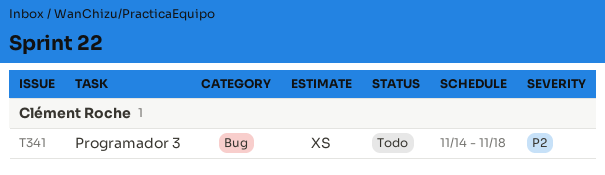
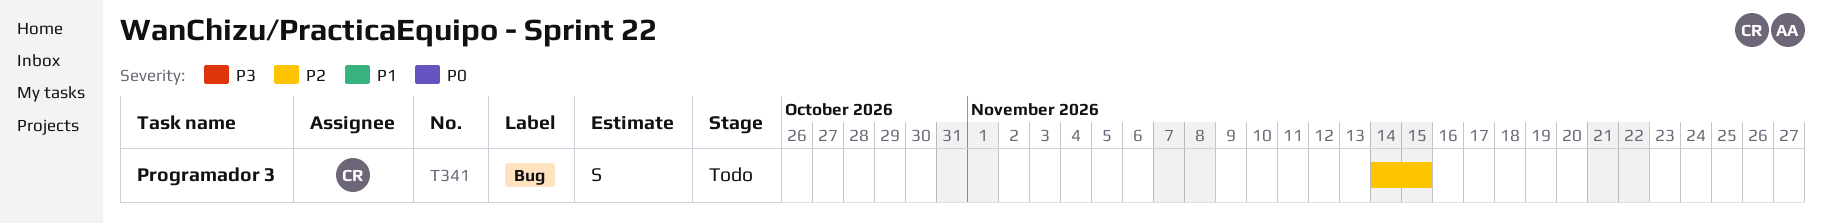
T341, estimate: XS -> S
T341, due: Nov 18 -> Nov 15

